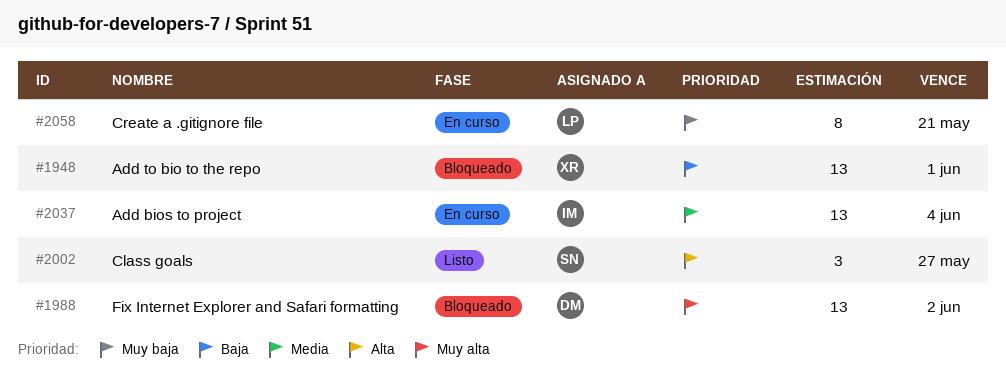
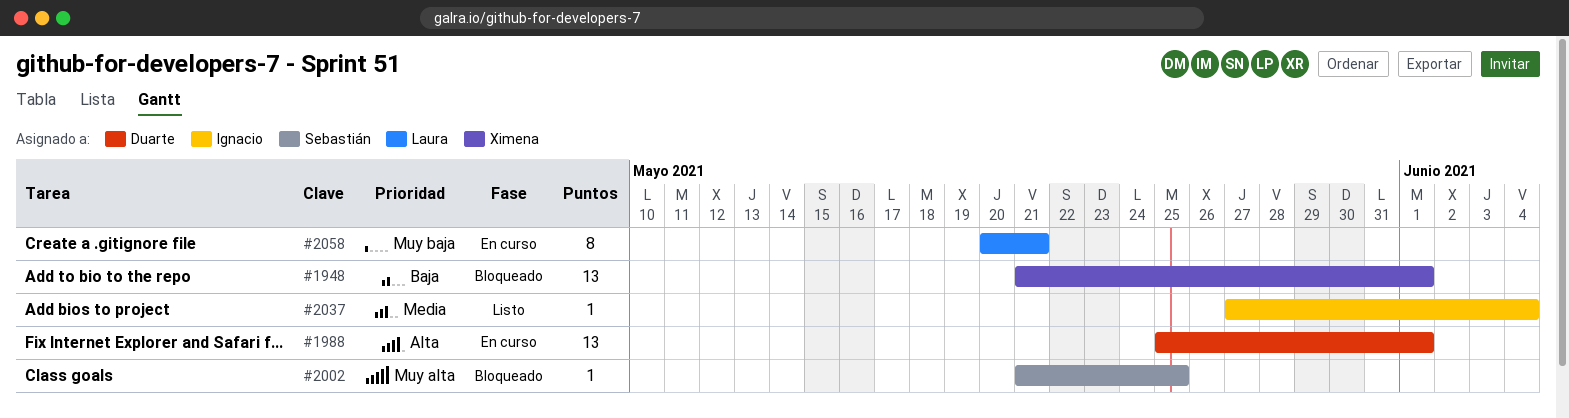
#1988, status: Bloqueado -> En curso
#1988, priority: Muy alta -> Alta
#1988, due: Jun 2 -> Jun 1
#2002, status: Listo -> Bloqueado
#2002, priority: Alta -> Muy alta
#2002, estimate: 3 -> 1
#2002, due: May 27 -> May 25
#2037, status: En curso -> Listo
#2037, estimate: 13 -> 1

